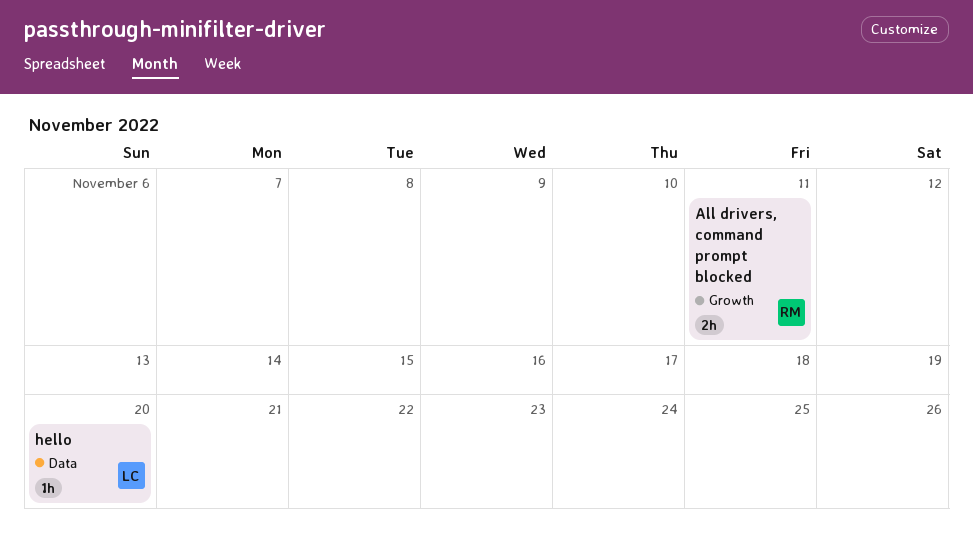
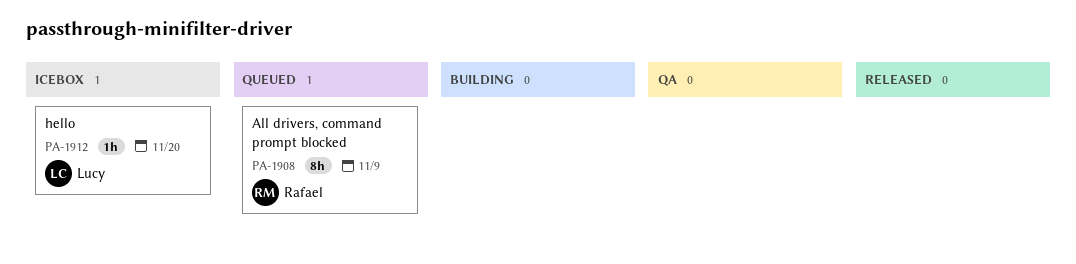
All drivers, command prompt blocked, estimate: 2h -> 8h
All drivers, command prompt blocked, due: Nov 11 -> Nov 9

